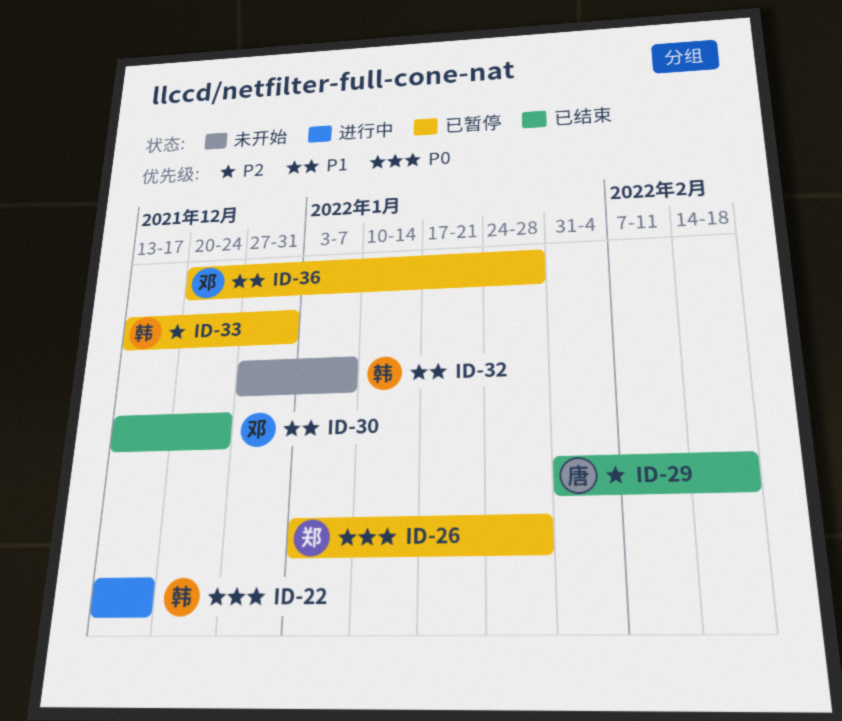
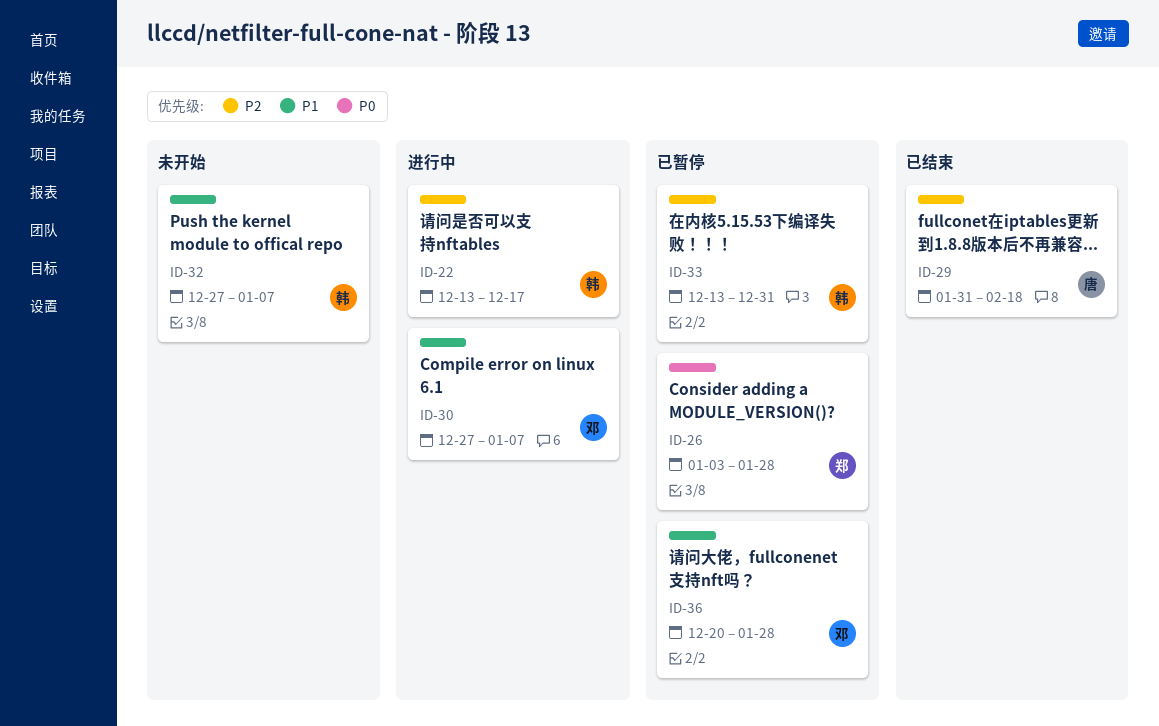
ID-22, priority: P0 -> P2
ID-30, status: 已结束 -> 进行中
ID-30, start: Dec 13 -> Dec 27
ID-30, due: Dec 24 -> Jan 7

